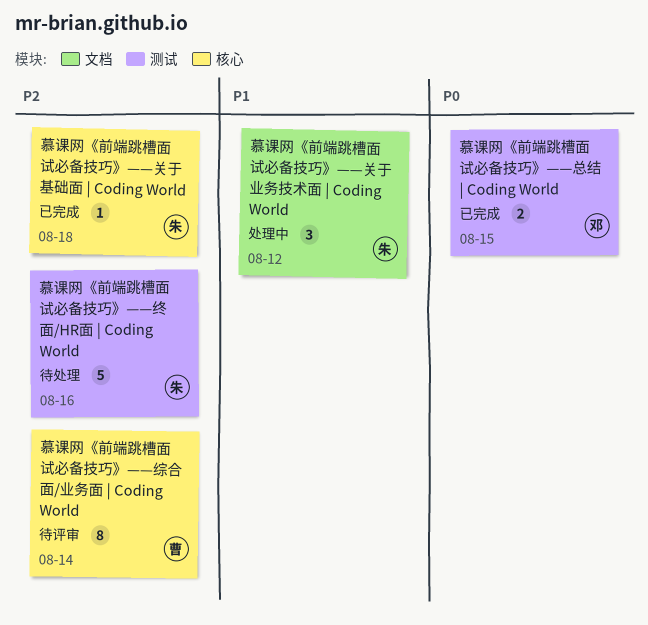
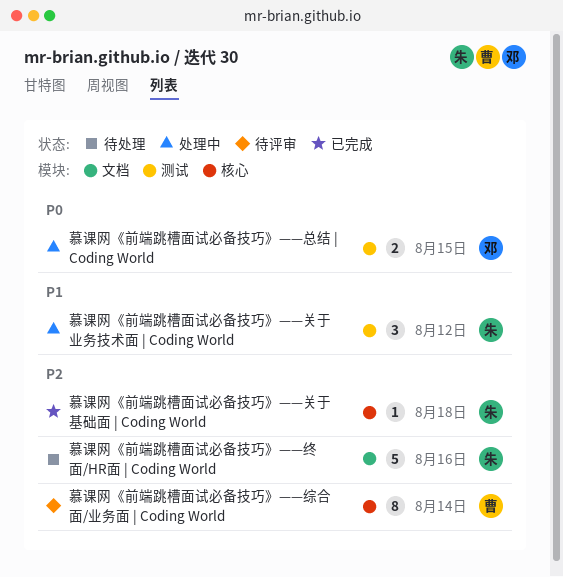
慕课网《前端跳槽面试必备技巧》——关于业务技术面 | Coding World, label: 文档 -> 测试
慕课网《前端跳槽面试必备技巧》——总结 | Coding World, status: 已完成 -> 处理中
慕课网《前端跳槽面试必备技巧》——终面/HR面 | Coding World, label: 测试 -> 文档

